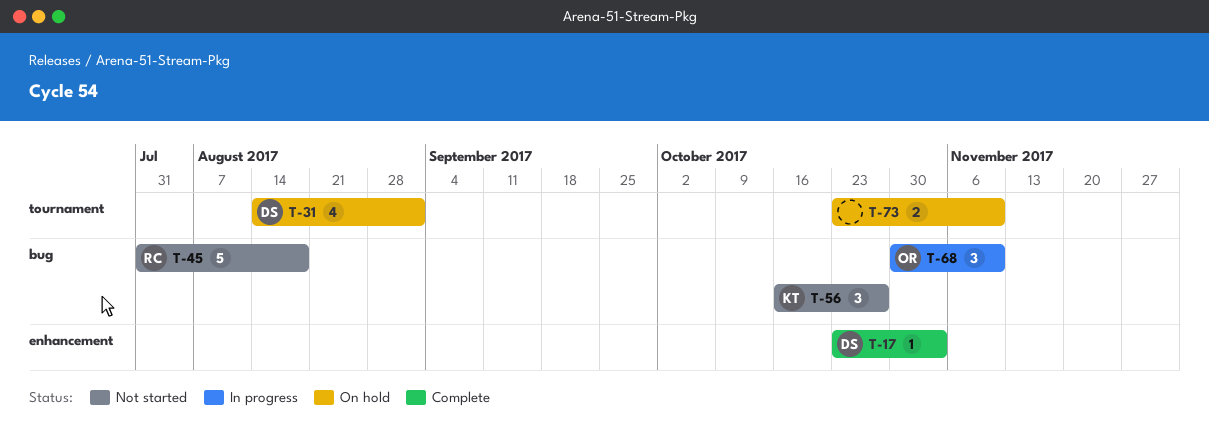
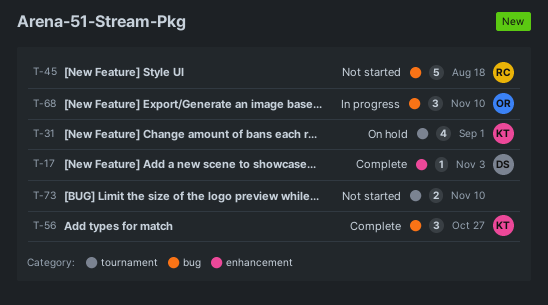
T-31, owner: DS -> KT
T-56, status: Not started -> Complete
T-73, status: On hold -> Not started

